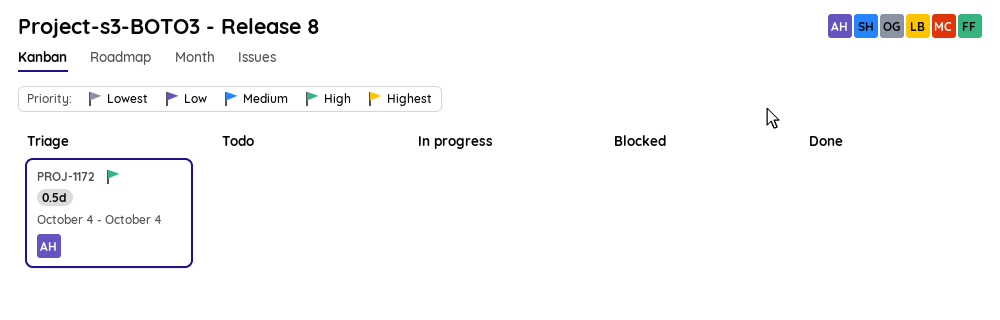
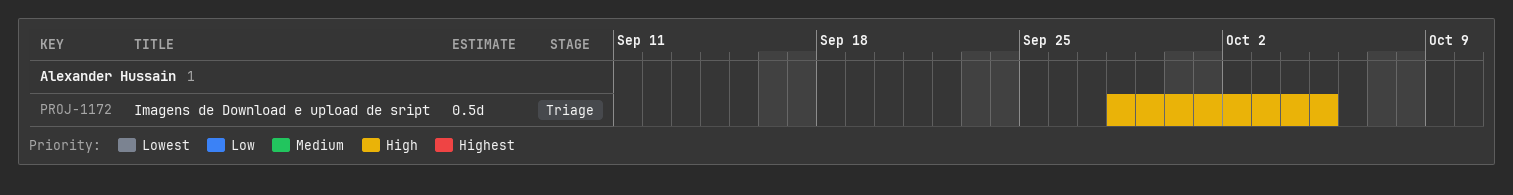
PROJ-1172, start: Oct 4 -> Sep 28
PROJ-1172, due: Oct 4 -> Oct 5

